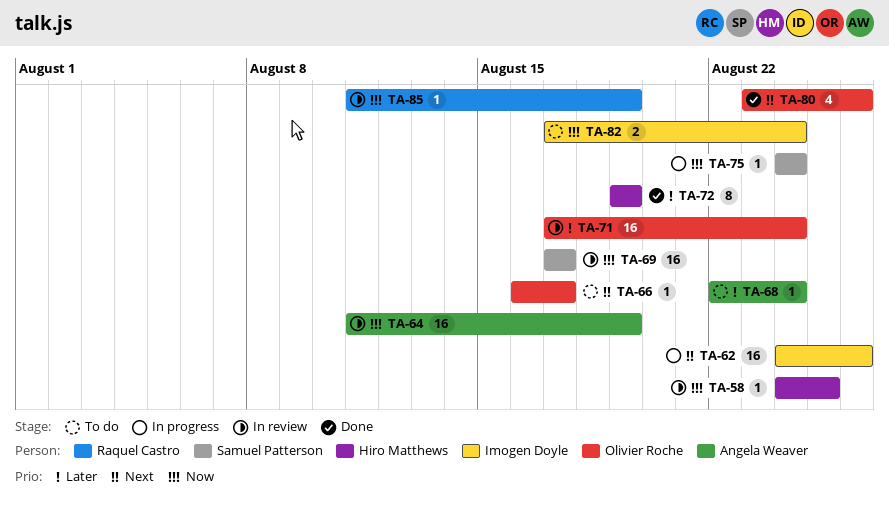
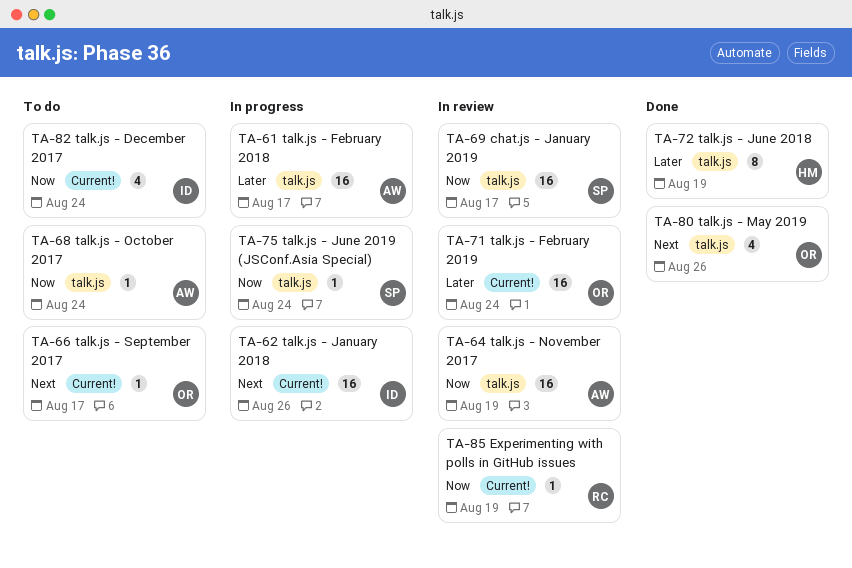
TA-58: present -> none
TA-61: none -> present
TA-68, priority: Later -> Now
TA-82, estimate: 2 -> 4

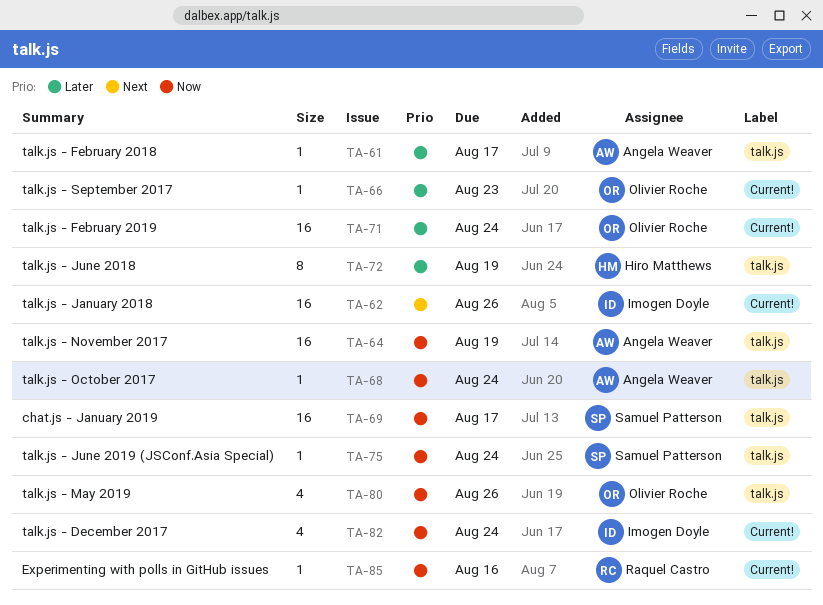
TA-61, estimate: 16 -> 1
TA-66, priority: Next -> Later
TA-66, due: Aug 17 -> Aug 23
TA-80, priority: Next -> Now
TA-85, due: Aug 19 -> Aug 16

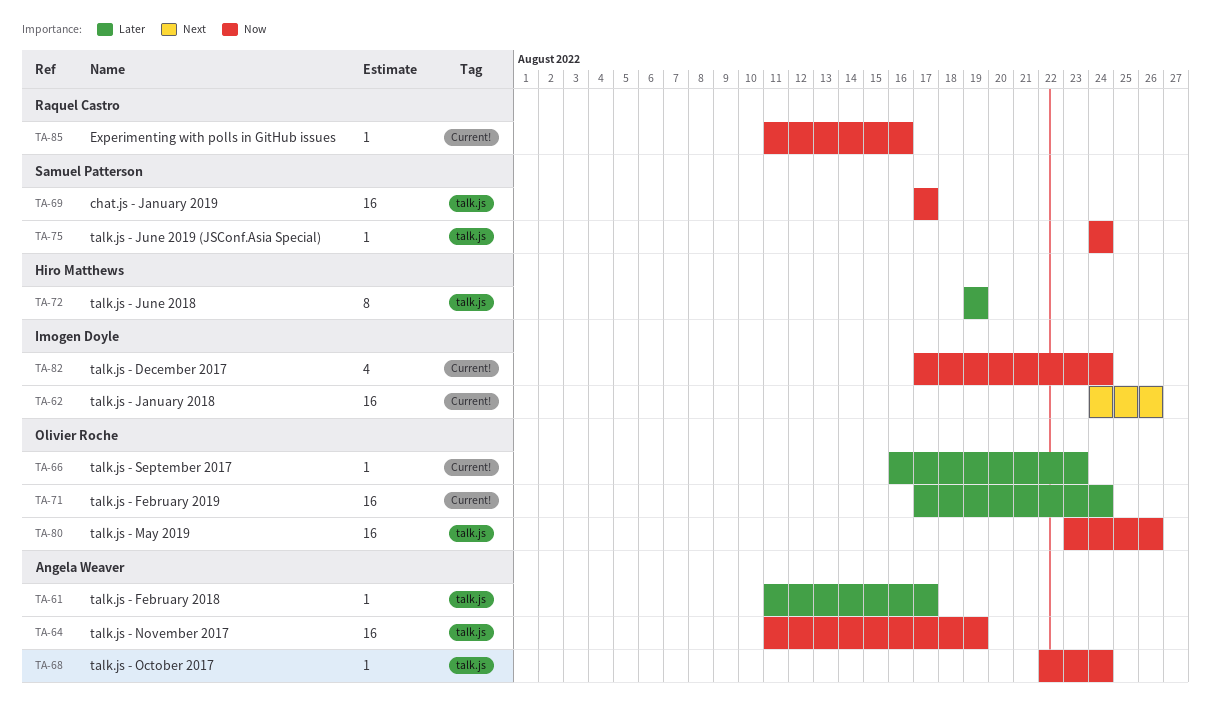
TA-80, estimate: 4 -> 16

